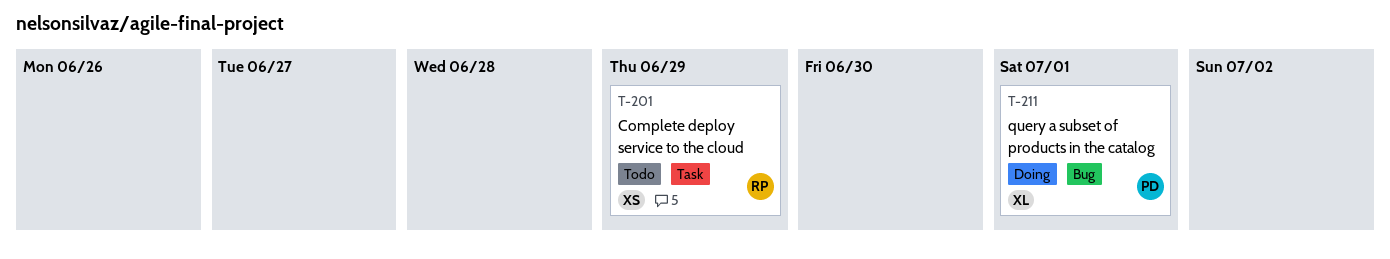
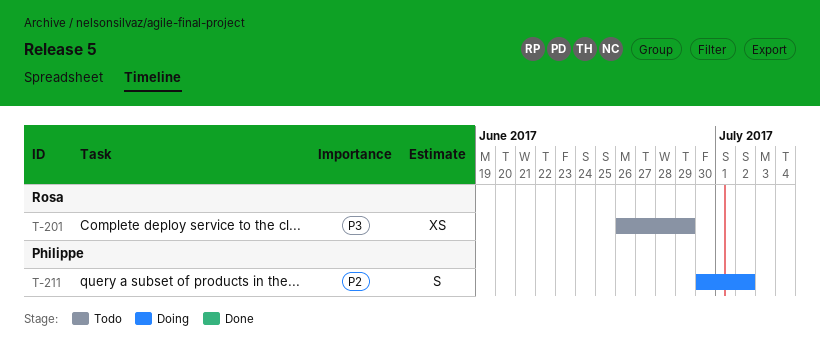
T-211, estimate: XL -> S
T-211, due: Jul 1 -> Jul 2

